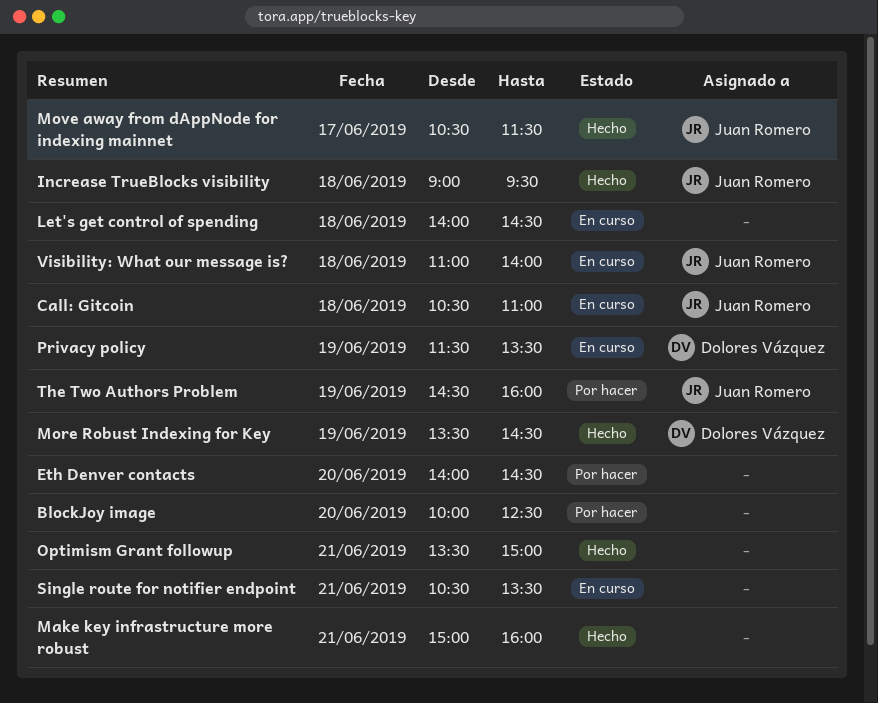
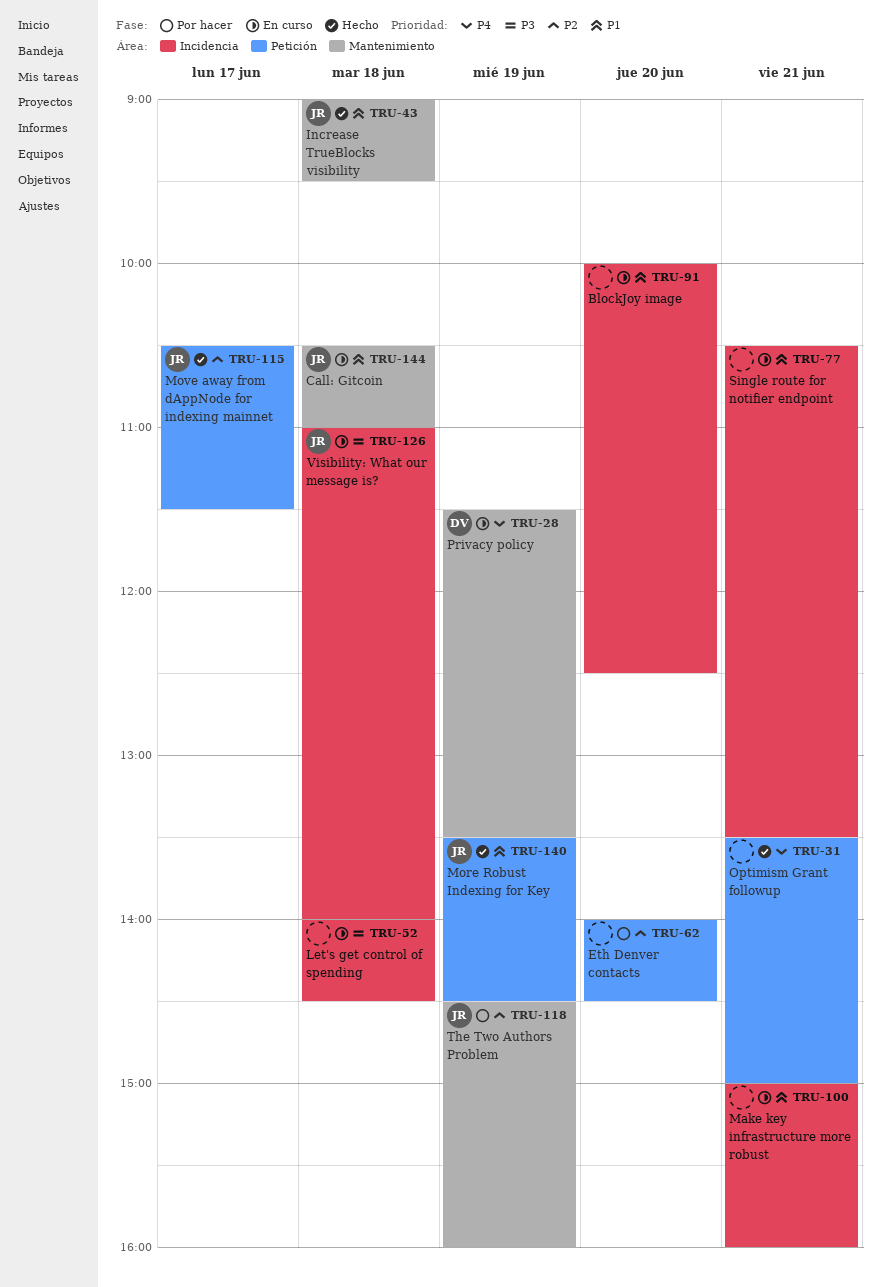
BlockJoy image, status: Por hacer -> En curso
Make key infrastructure more robust, status: Hecho -> En curso
More Robust Indexing for Key, owner: Dolores Vázquez -> Juan Romero

